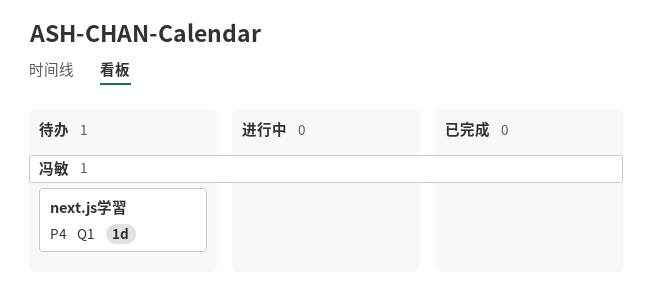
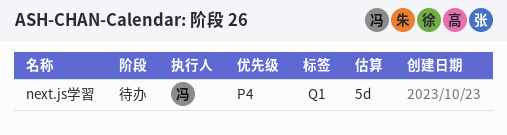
next.js学習, estimate: 1d -> 5d

